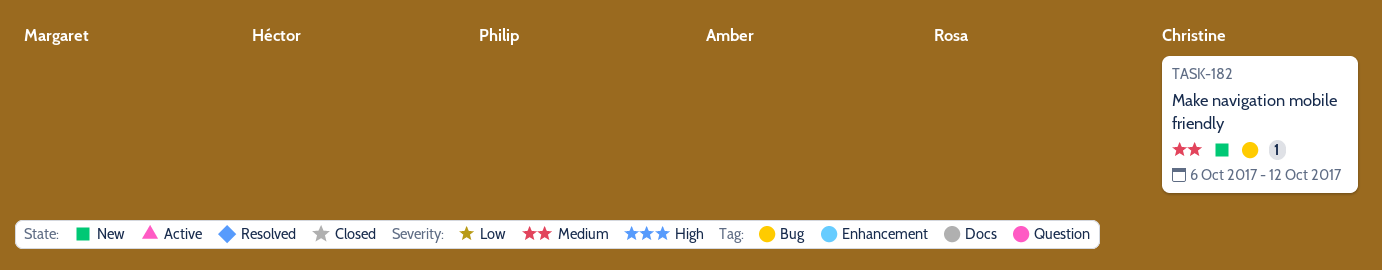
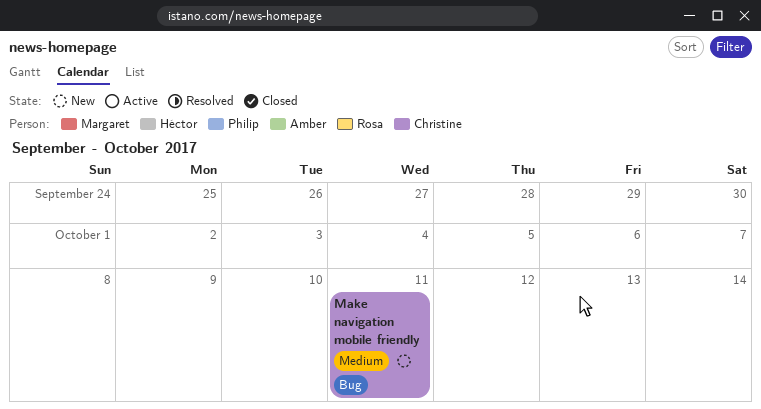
Make navigation mobile friendly, due: Oct 12 -> Oct 11

